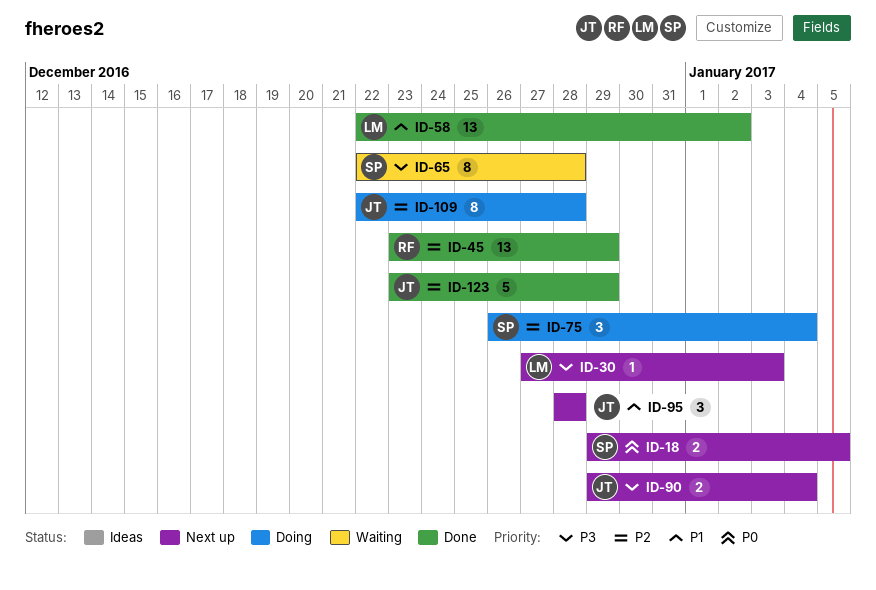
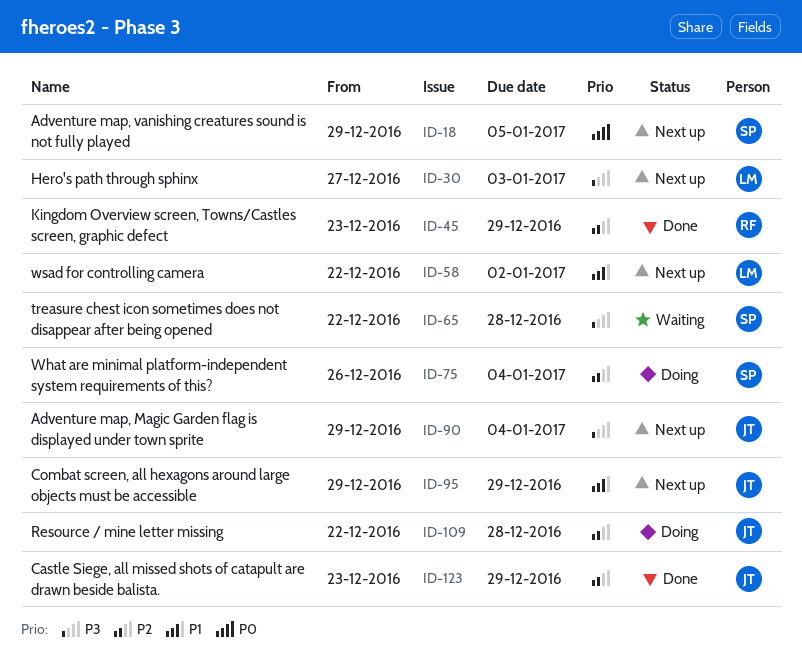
ID-58, status: Done -> Next up
ID-95, start: Dec 28 -> Dec 29
ID-95, due: Dec 28 -> Dec 29

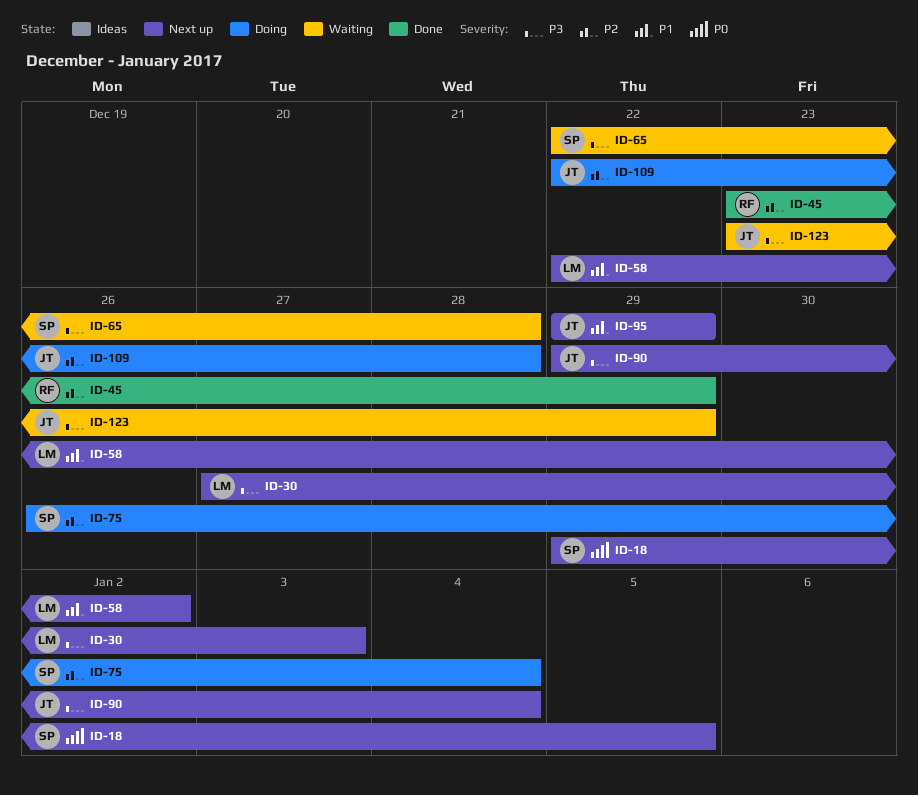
ID-123, status: Done -> Waiting
ID-123, priority: P2 -> P3

